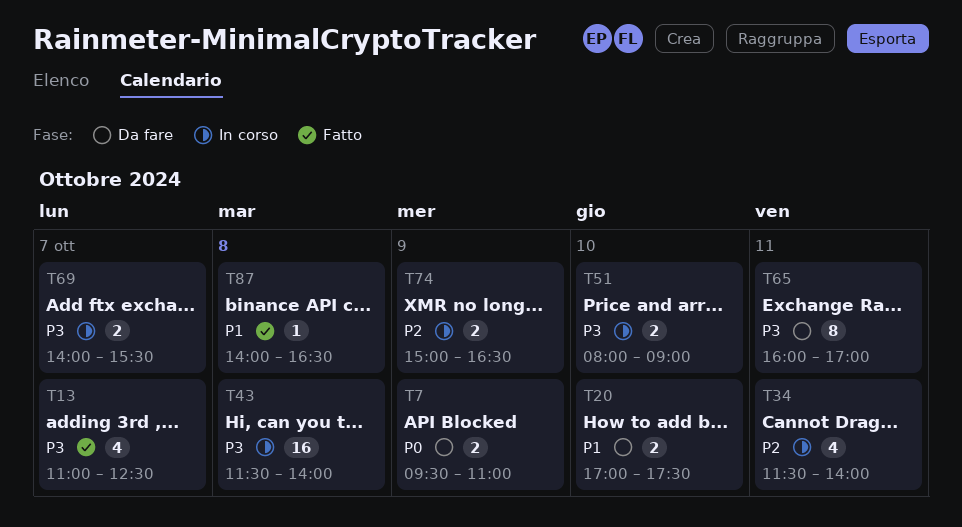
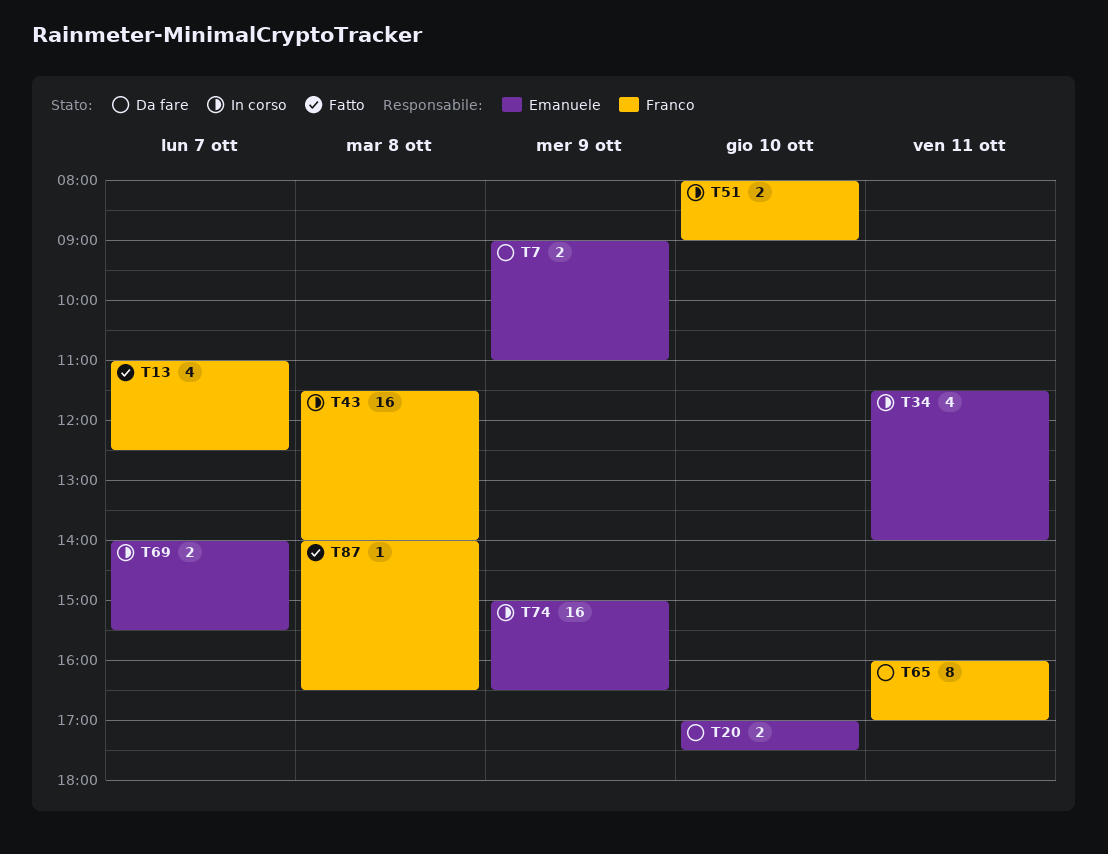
T7, begins: 09:30 -> 09:00
T74, estimate: 2 -> 16

